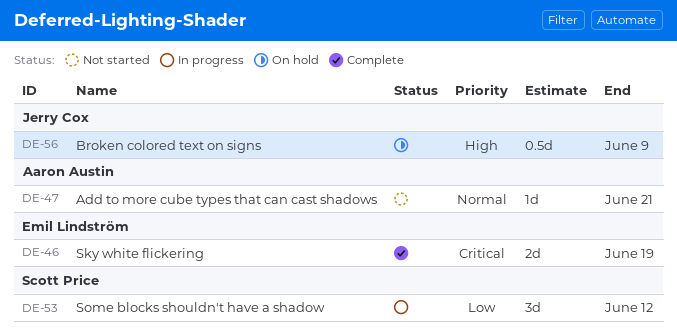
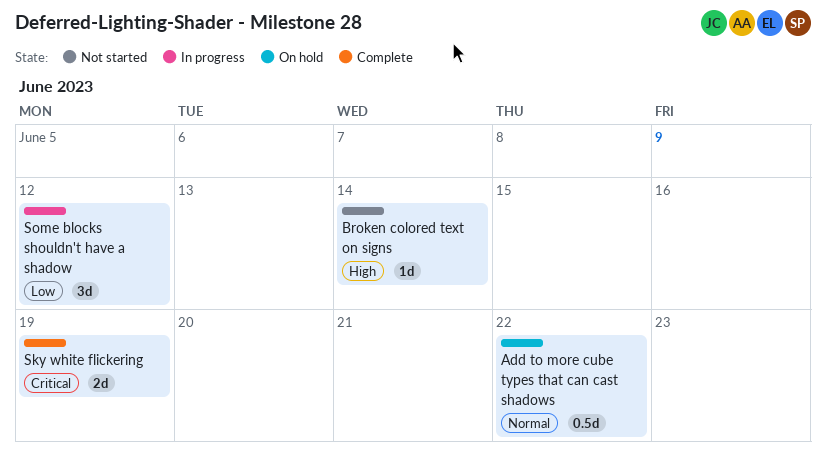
Add to more cube types that can cast shadows, status: Not started -> On hold
Add to more cube types that can cast shadows, estimate: 1d -> 0.5d
Add to more cube types that can cast shadows, due: Jun 21 -> Jun 22
Broken colored text on signs, status: On hold -> Not started
Broken colored text on signs, estimate: 0.5d -> 1d
Broken colored text on signs, due: Jun 9 -> Jun 14

